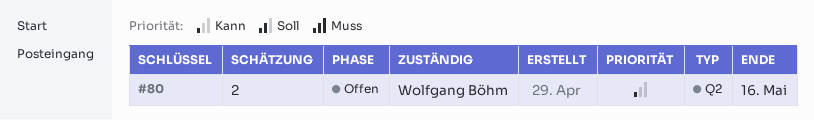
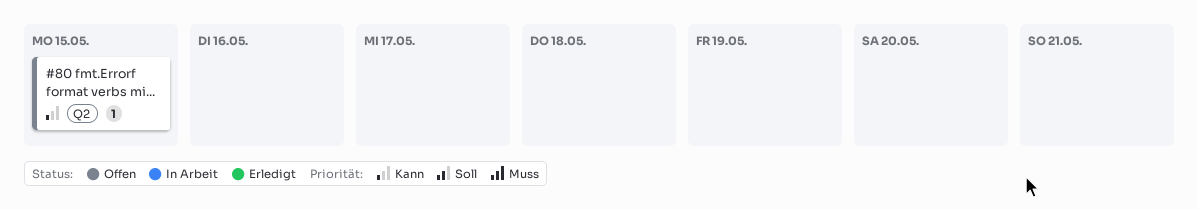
#80, estimate: 2 -> 1
#80, due: May 16 -> May 15

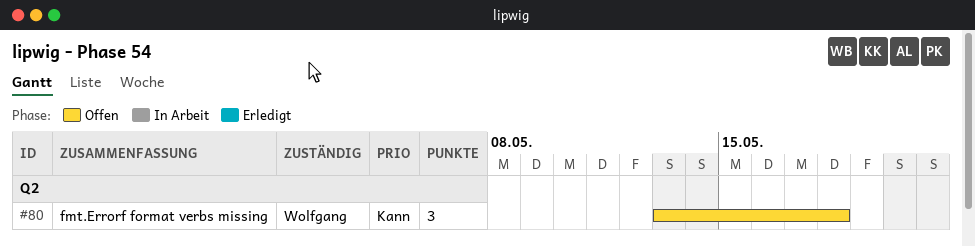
#80, estimate: 1 -> 3
#80, due: May 15 -> May 18

